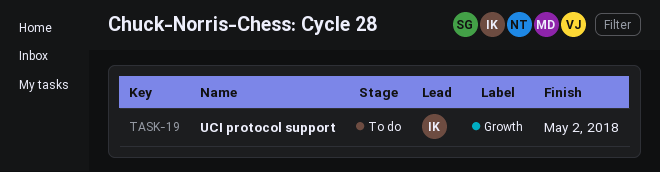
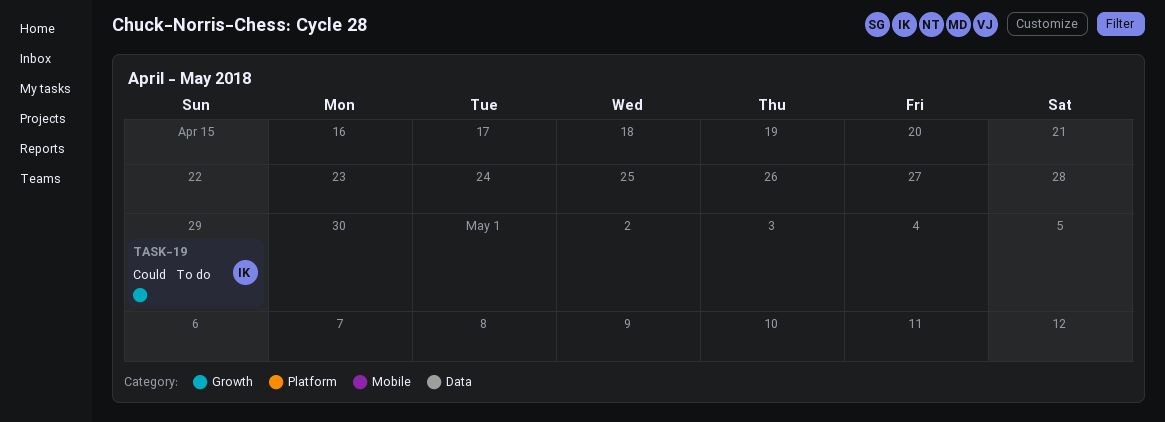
TASK-19, due: May 2 -> Apr 29

